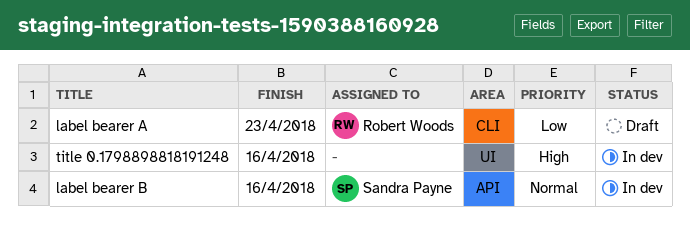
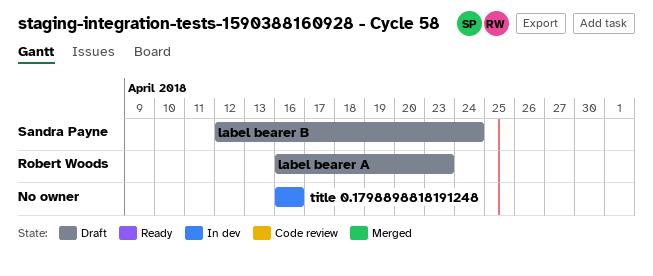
label bearer B, status: In dev -> Draft
label bearer B, due: Apr 16 -> Apr 24

